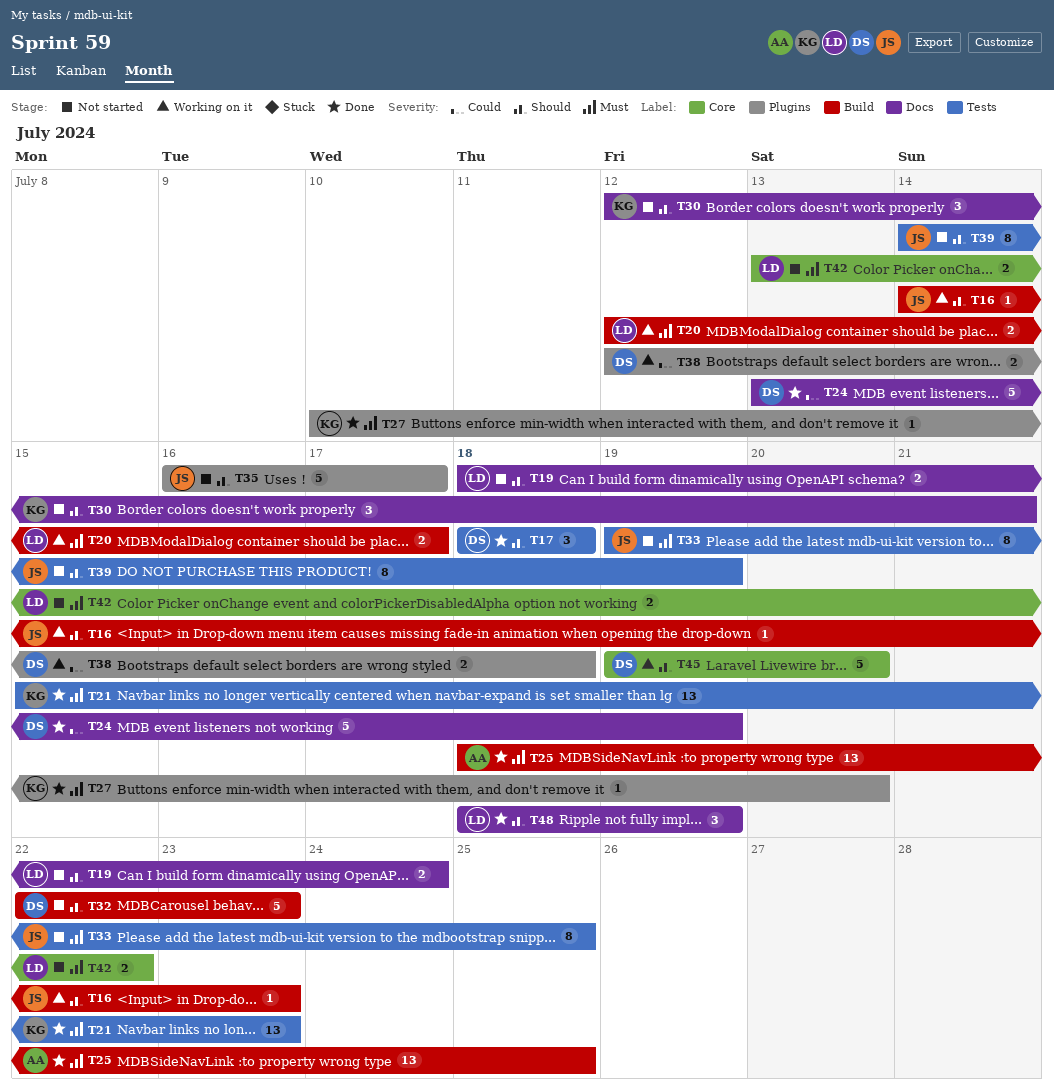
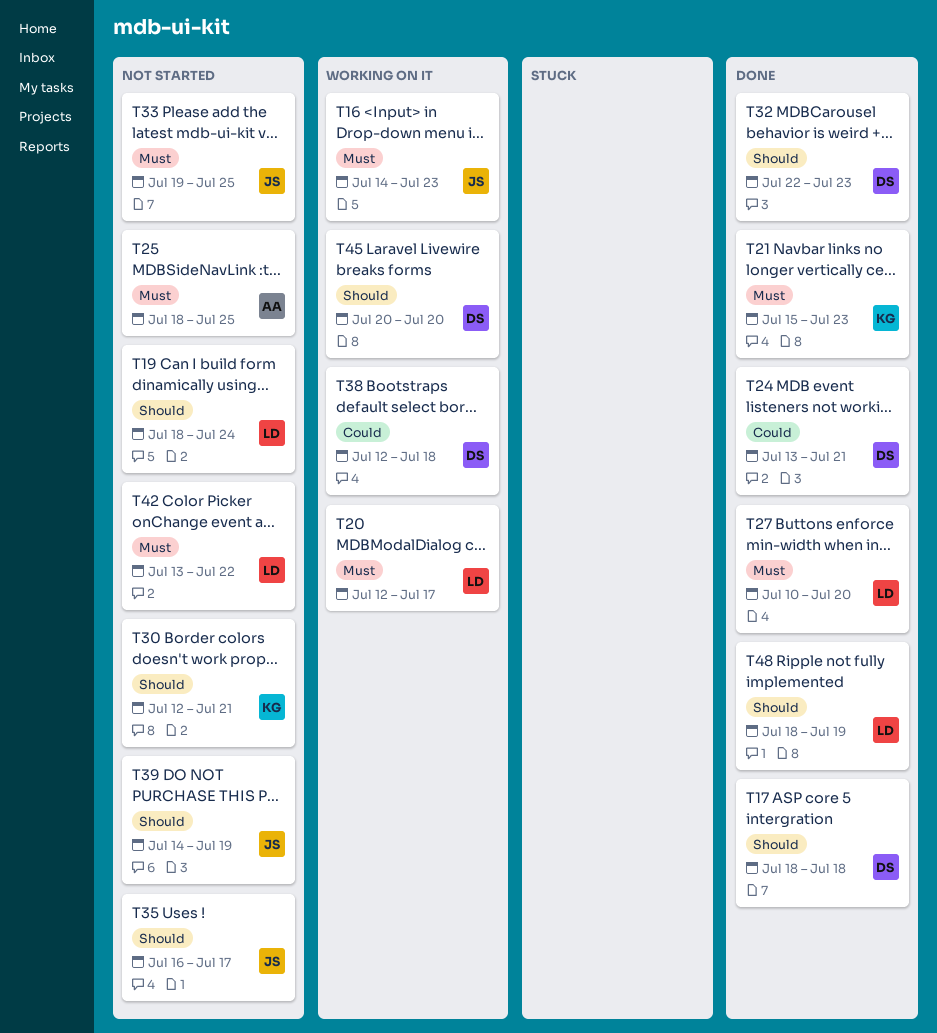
T16, priority: Should -> Must
T24, due: Jul 19 -> Jul 21
T25, status: Done -> Not started
T27, owner: KG -> LD
T32, status: Not started -> Done
T45, start: Jul 19 -> Jul 20

